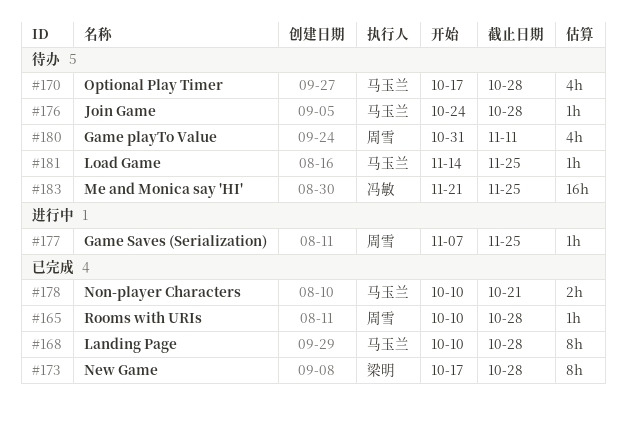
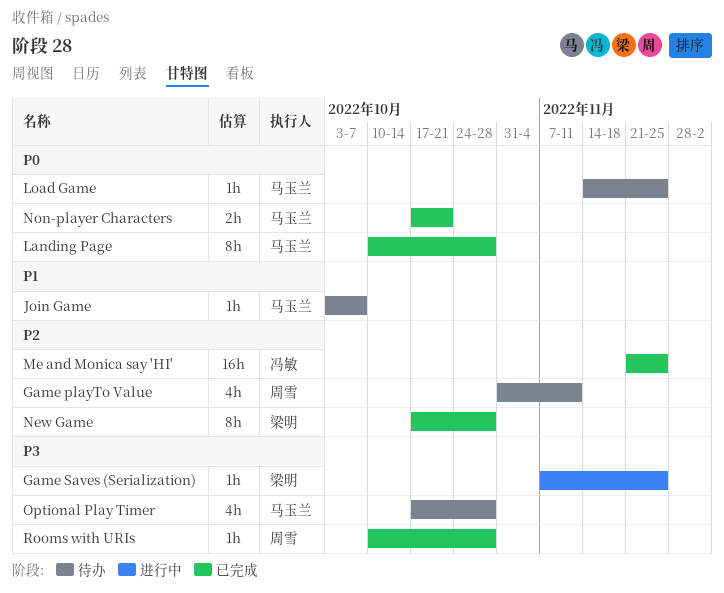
Game Saves (Serialization), owner: 周雪 -> 梁明
Join Game, start: Oct 24 -> Oct 3
Join Game, due: Oct 28 -> Oct 7
Me and Monica say 'HI', status: 待办 -> 已完成
Non-player Characters, start: Oct 10 -> Oct 17

